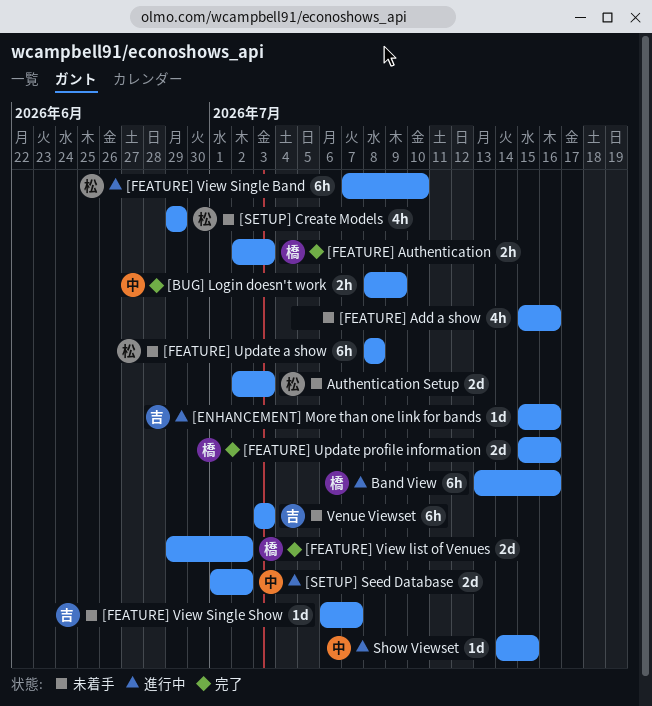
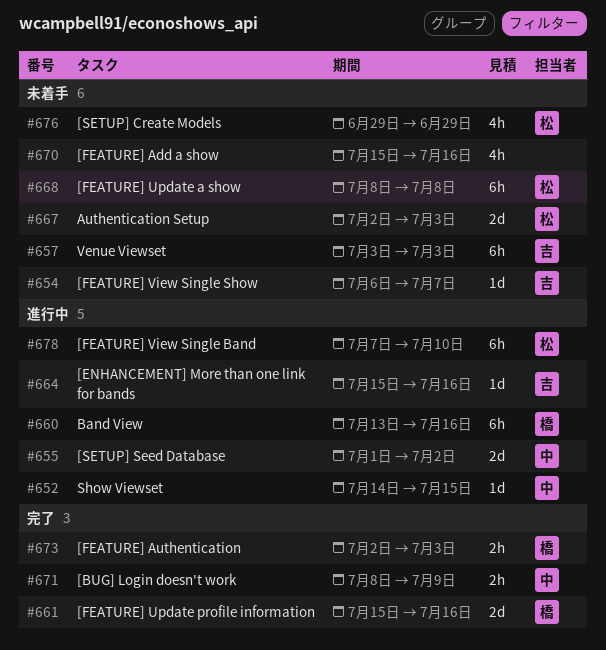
[FEATURE] View list of Venues: present -> none

